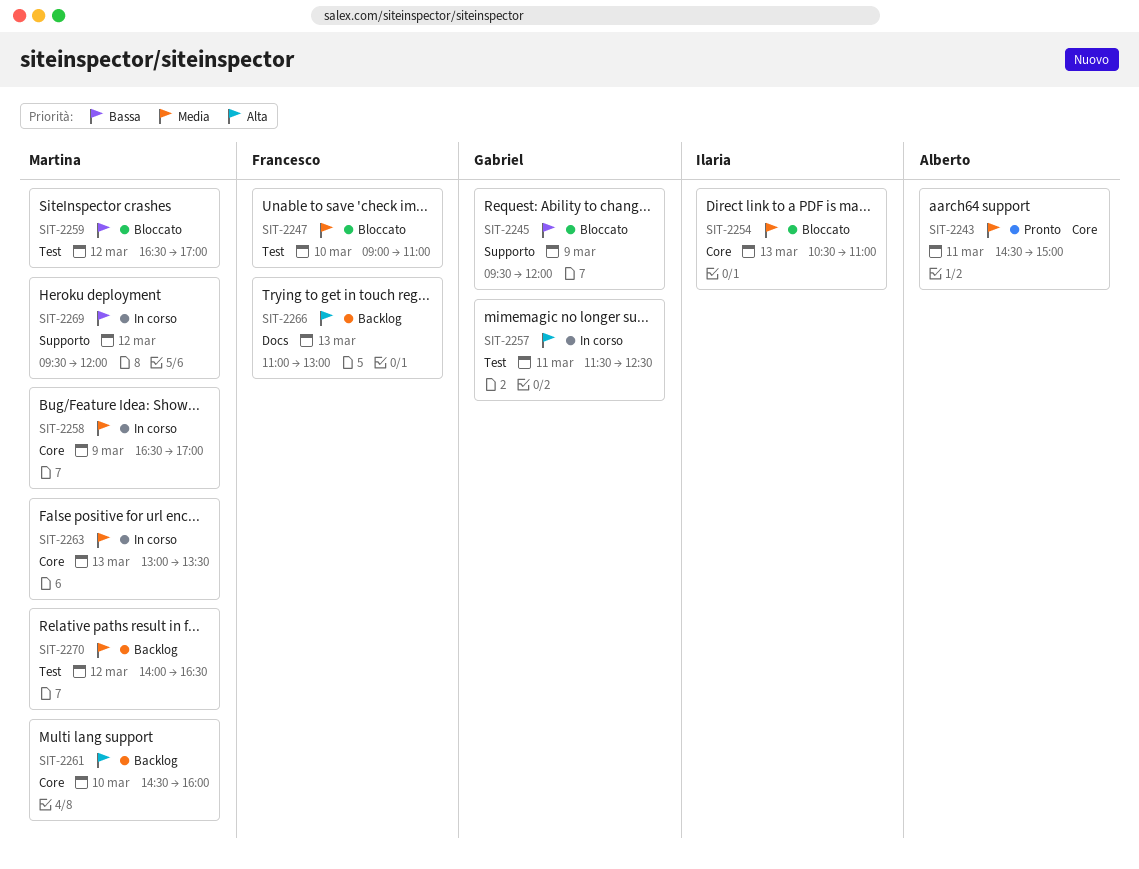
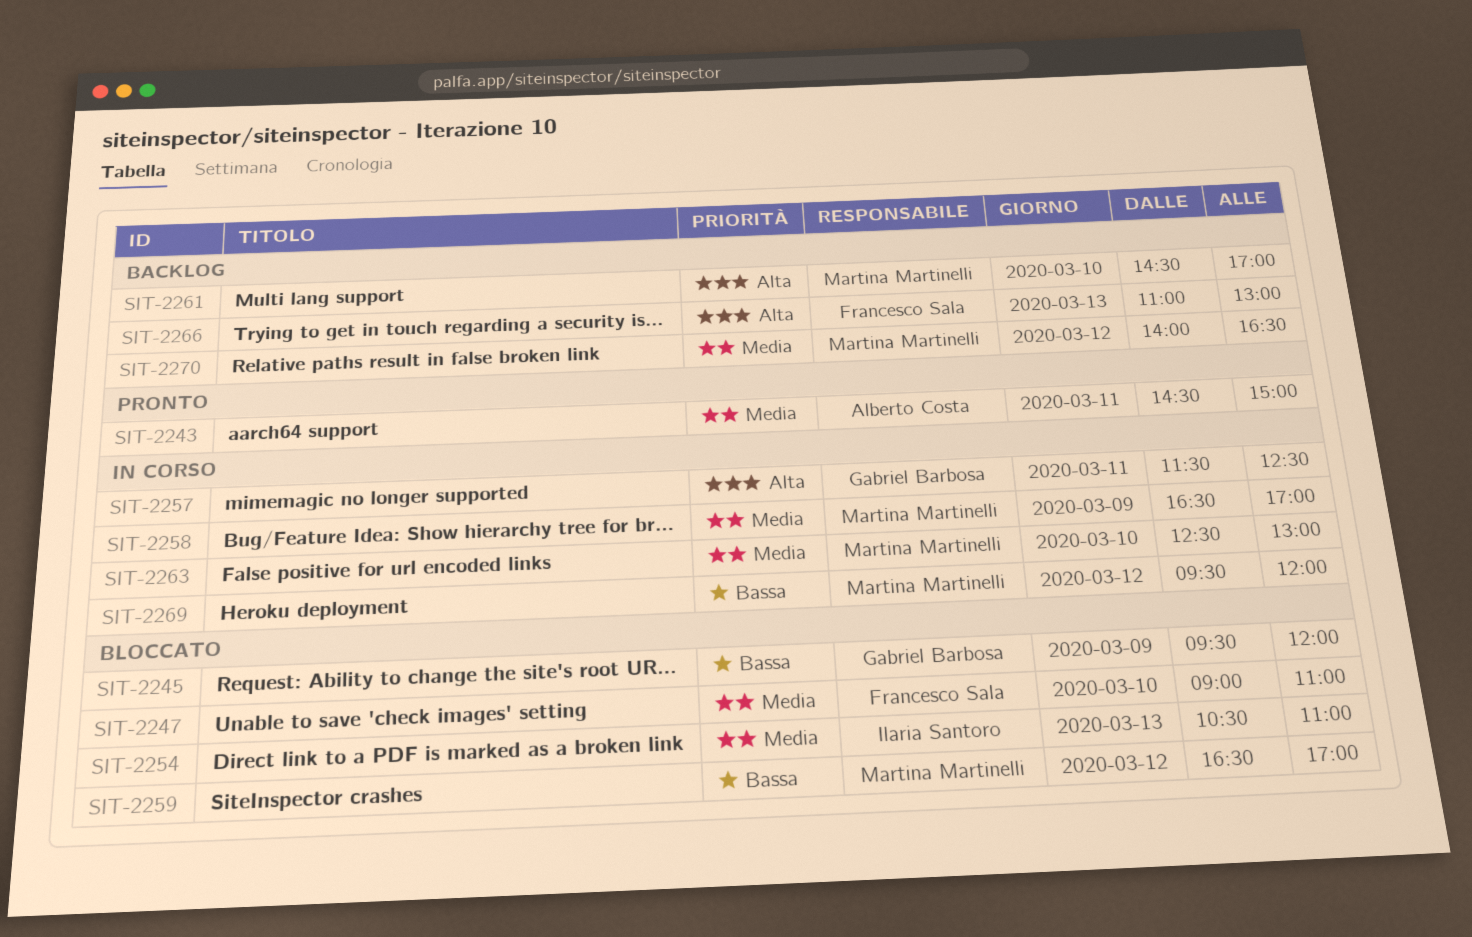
SIT-2261, ends: 16:00 -> 17:00
SIT-2263, day: Mar 13 -> Mar 10
SIT-2263, begins: 13:00 -> 12:30
SIT-2263, ends: 13:30 -> 13:00

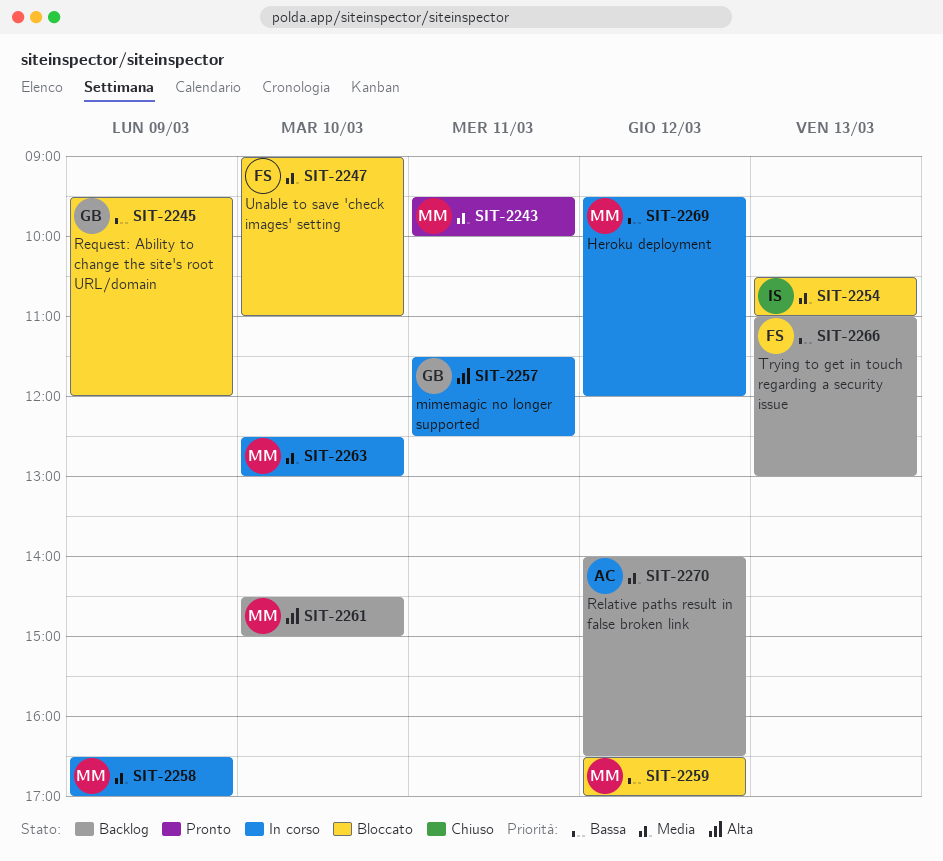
SIT-2243, owner: Alberto Costa -> Martina Martinelli
SIT-2243, begins: 14:30 -> 09:30
SIT-2243, ends: 15:00 -> 10:00
SIT-2261, ends: 17:00 -> 15:00
SIT-2266, priority: Alta -> Bassa
SIT-2270, owner: Martina Martinelli -> Alberto Costa

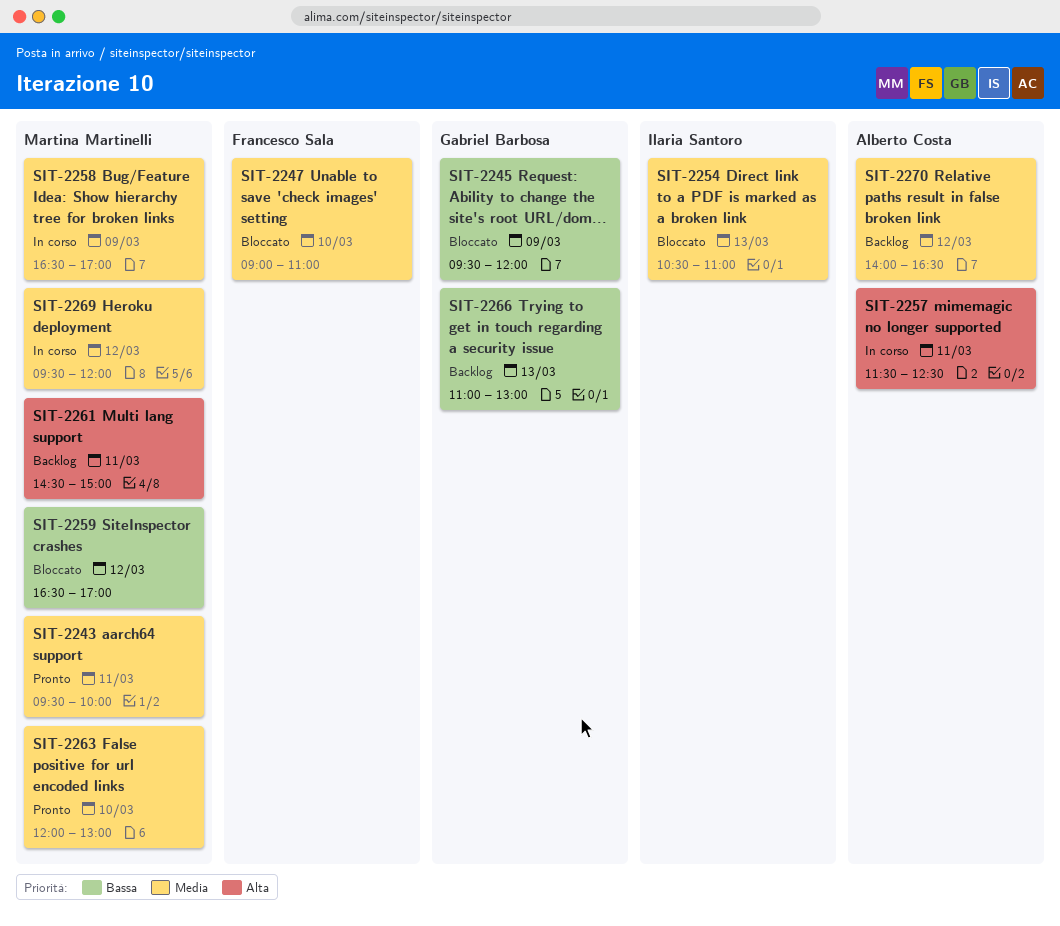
SIT-2257, owner: Gabriel Barbosa -> Alberto Costa
SIT-2261, day: Mar 10 -> Mar 11
SIT-2263, status: In corso -> Pronto
SIT-2263, begins: 12:30 -> 12:00
SIT-2266, owner: Francesco Sala -> Gabriel Barbosa
SIT-2269, priority: Bassa -> Media

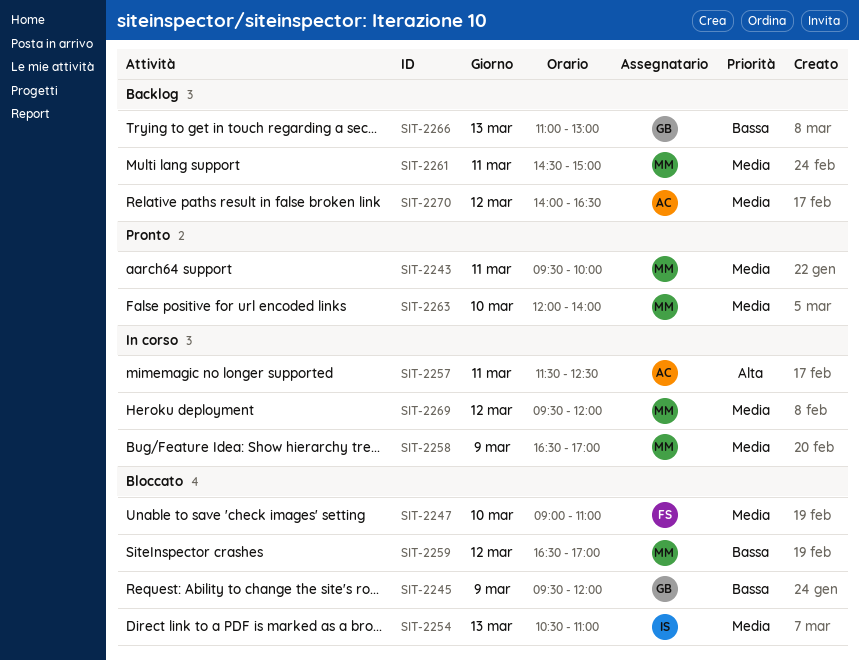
SIT-2261, priority: Alta -> Media
SIT-2263, ends: 13:00 -> 14:00

